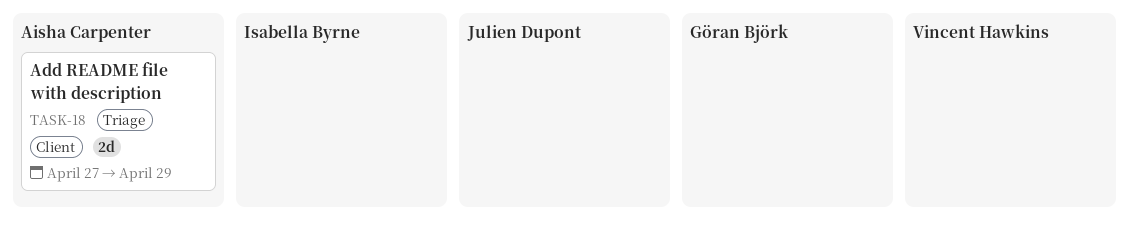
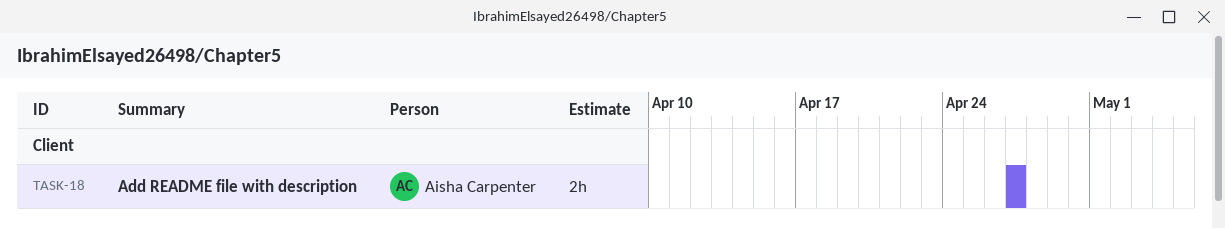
TASK-18, estimate: 2d -> 2h
TASK-18, due: Apr 29 -> Apr 27

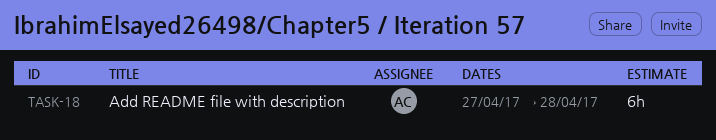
TASK-18, estimate: 2h -> 6h
TASK-18, due: Apr 27 -> Apr 28

